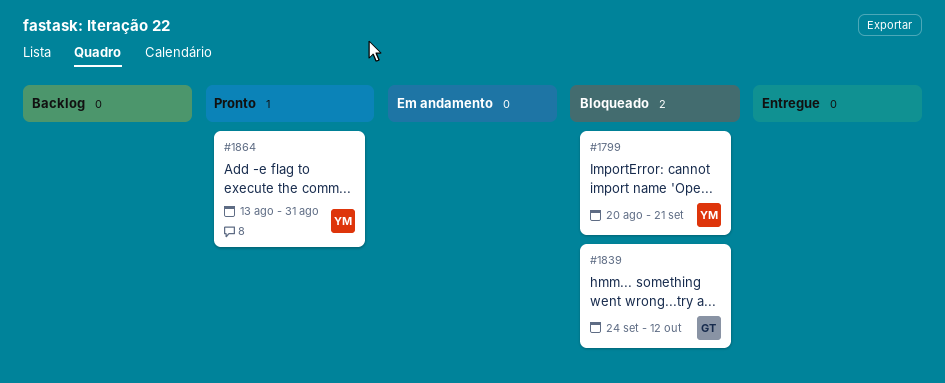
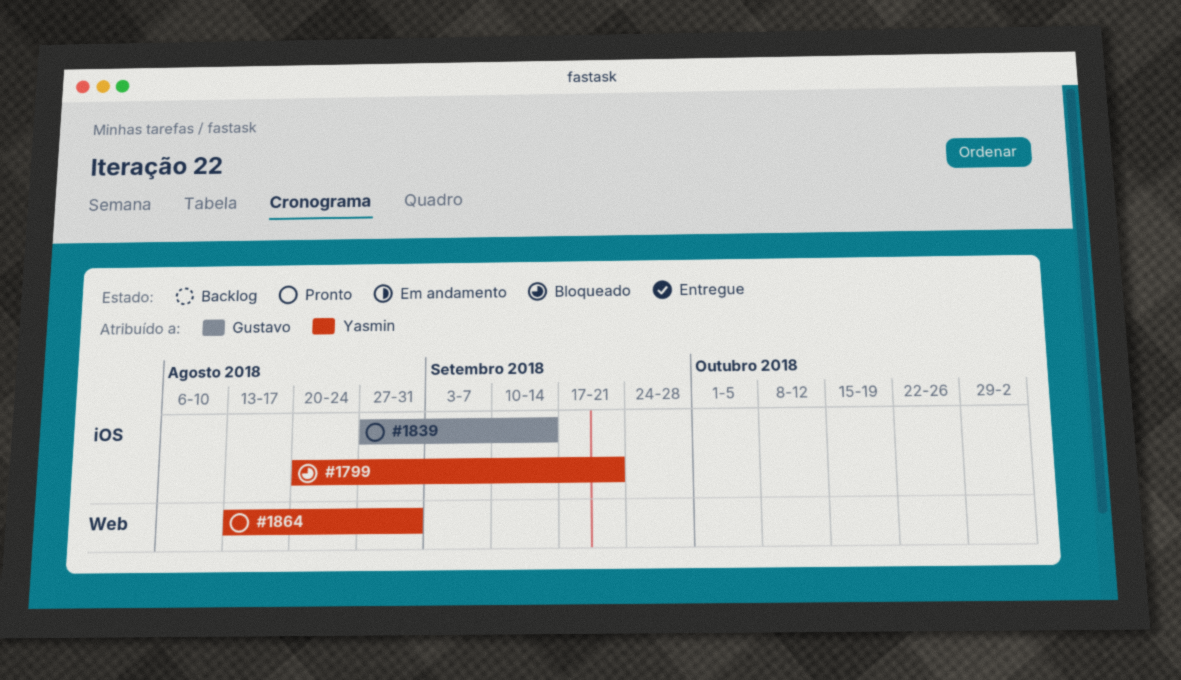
#1839, status: Bloqueado -> Pronto
#1839, start: Sep 24 -> Aug 27
#1839, due: Oct 12 -> Sep 14

